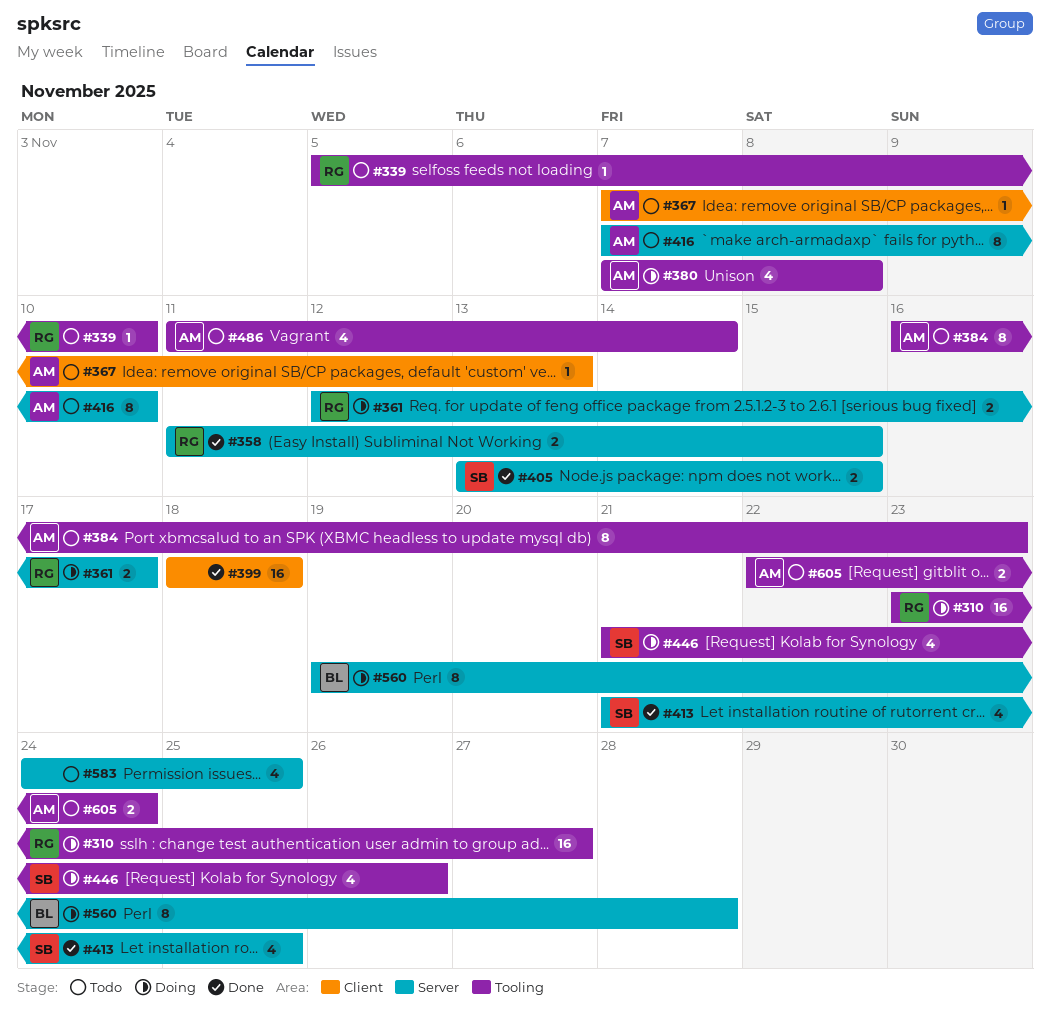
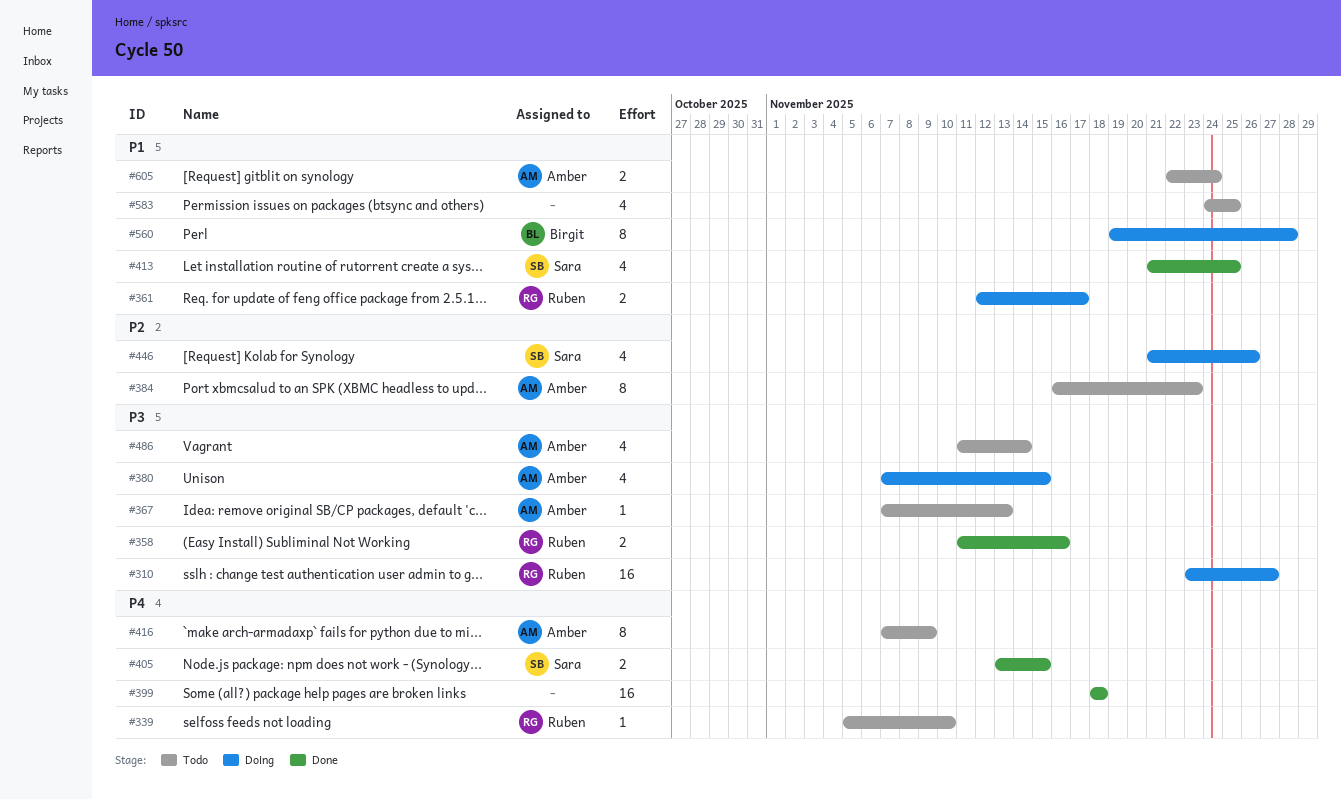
#358, due: Nov 15 -> Nov 16
#380, due: Nov 8 -> Nov 15
#416, due: Nov 10 -> Nov 9

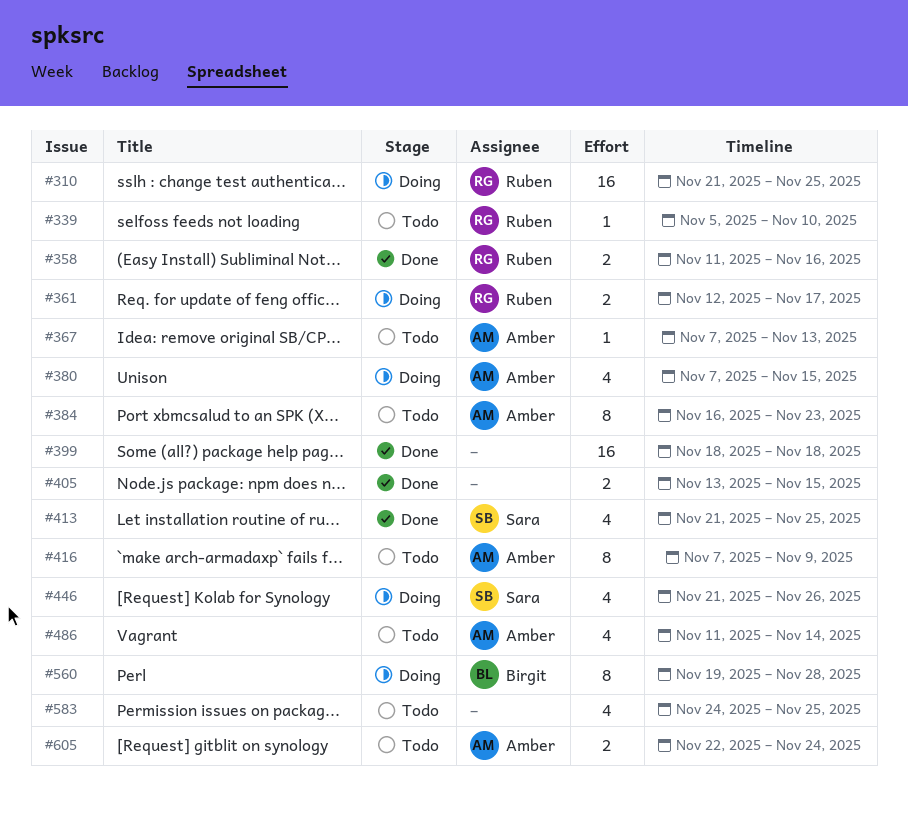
#310, start: Nov 23 -> Nov 21
#310, due: Nov 27 -> Nov 25
#405, owner: Sara -> none

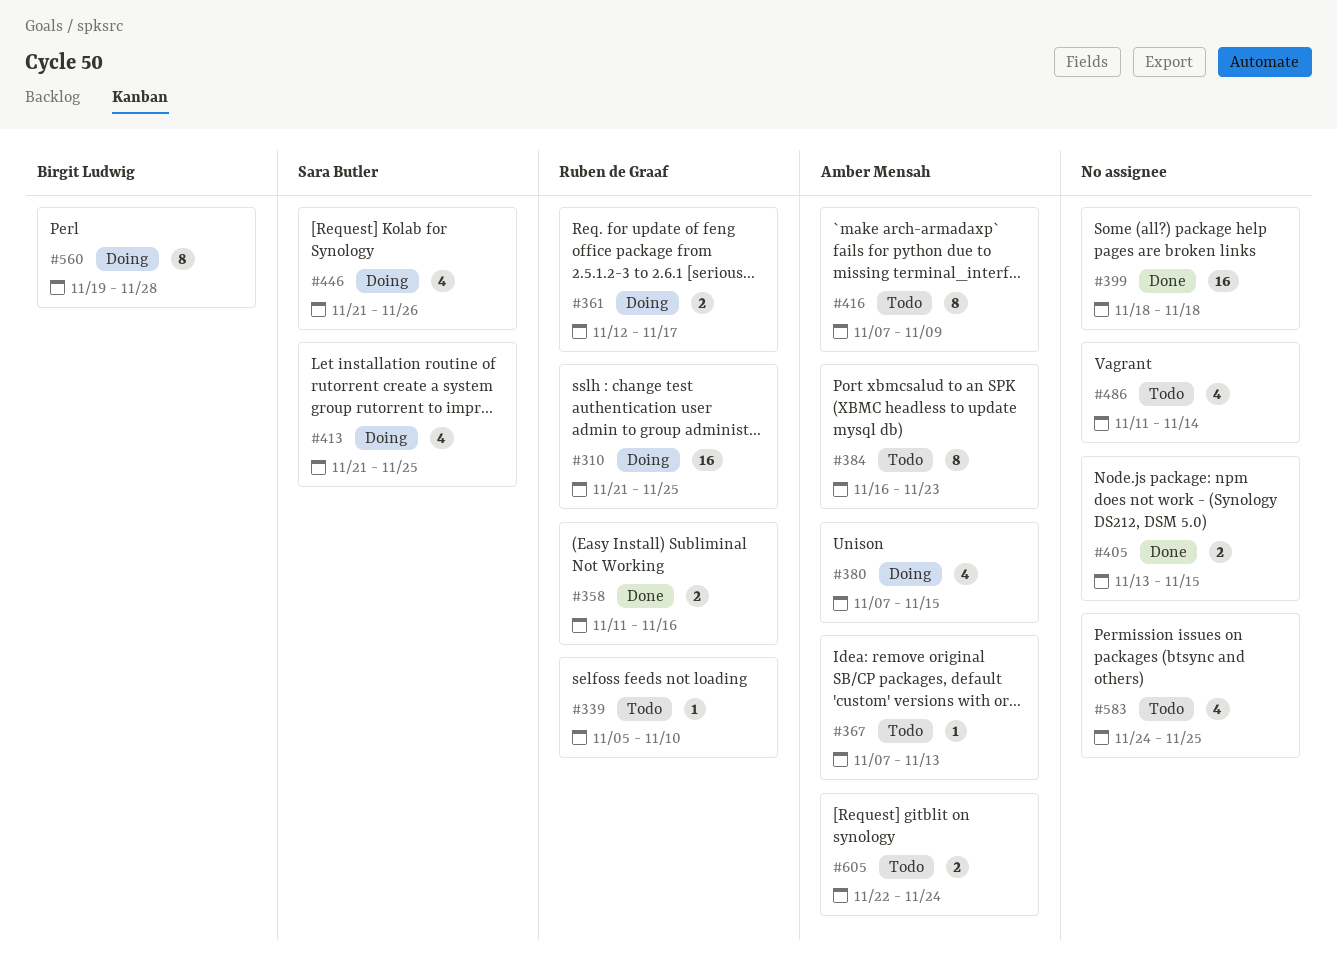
#413, status: Done -> Doing
#486, owner: Amber Mensah -> none

